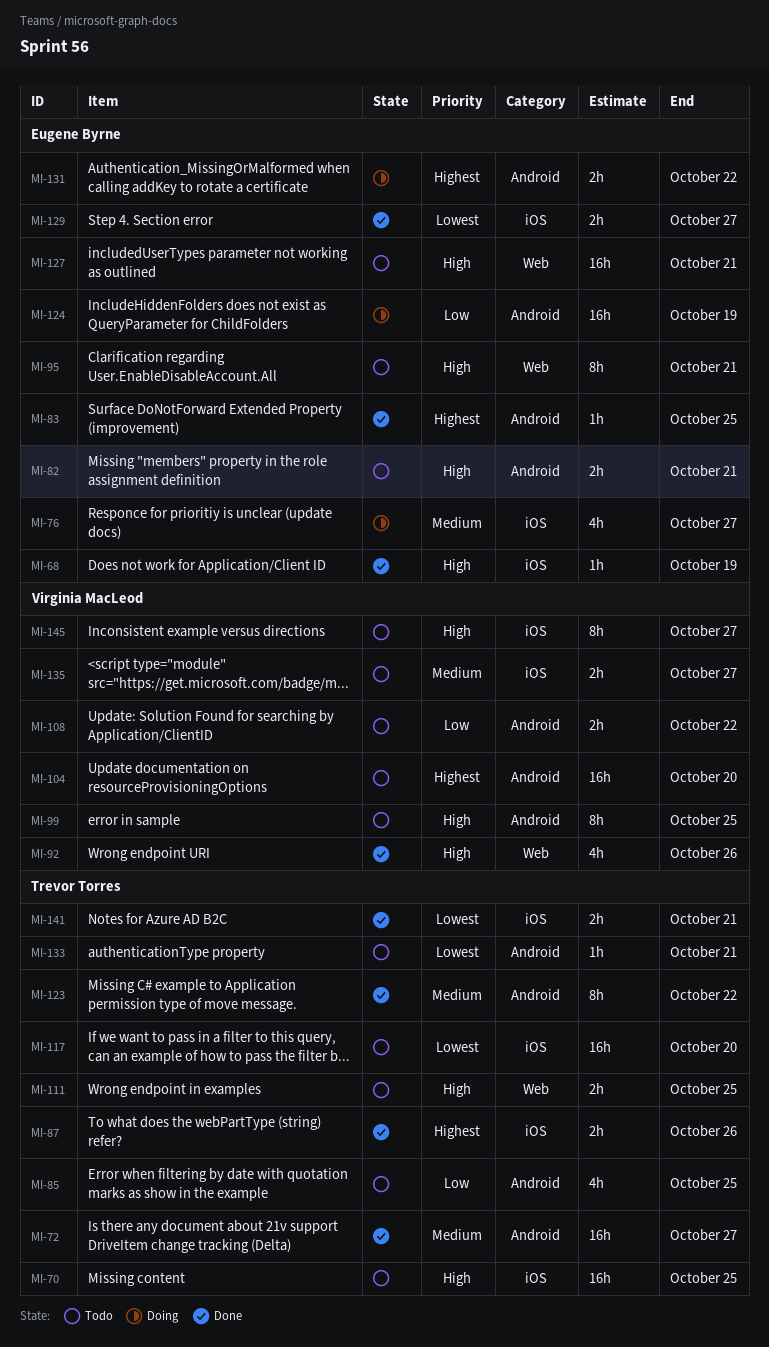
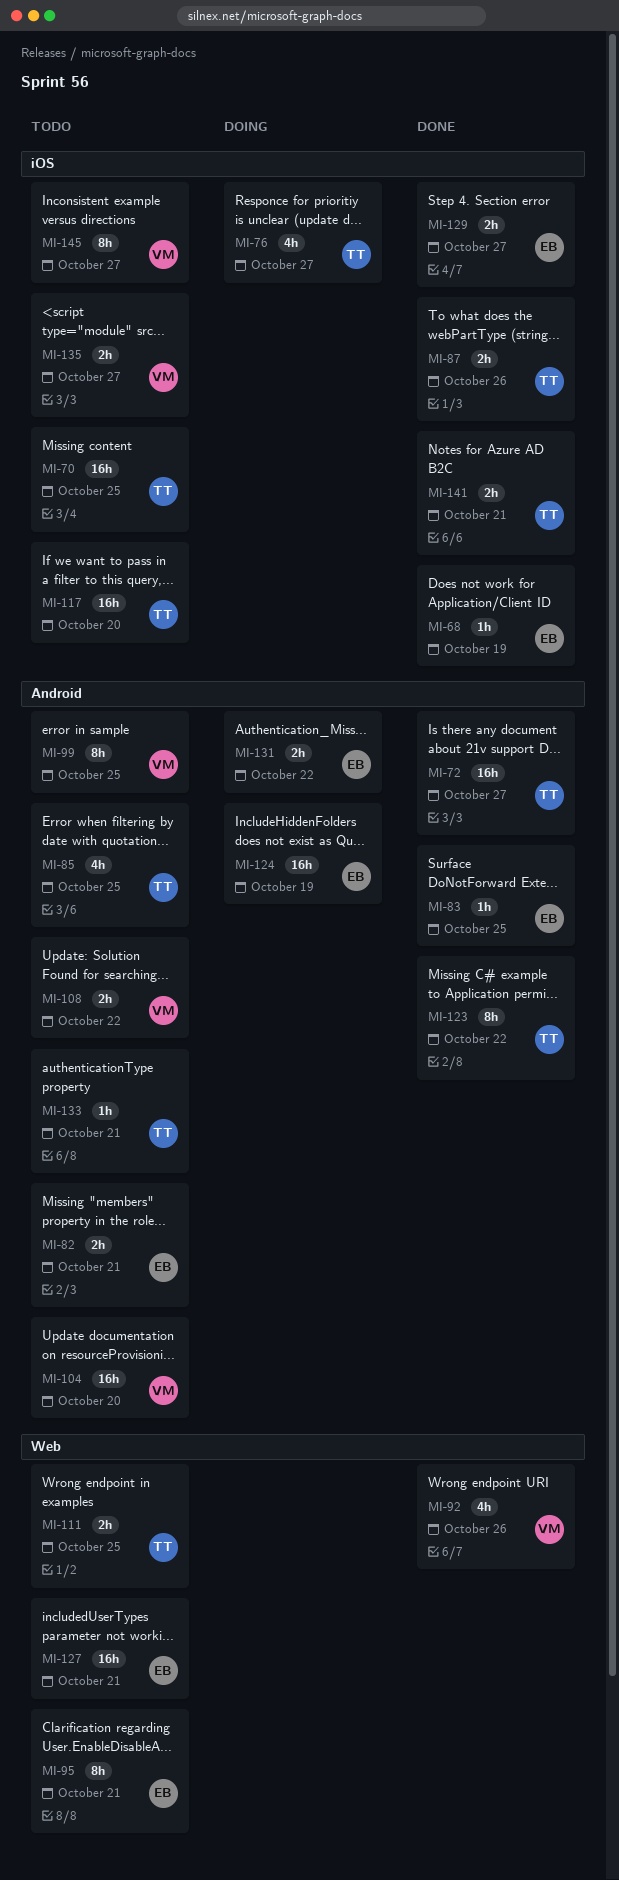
MI-76, owner: Eugene Byrne -> Trevor Torres

